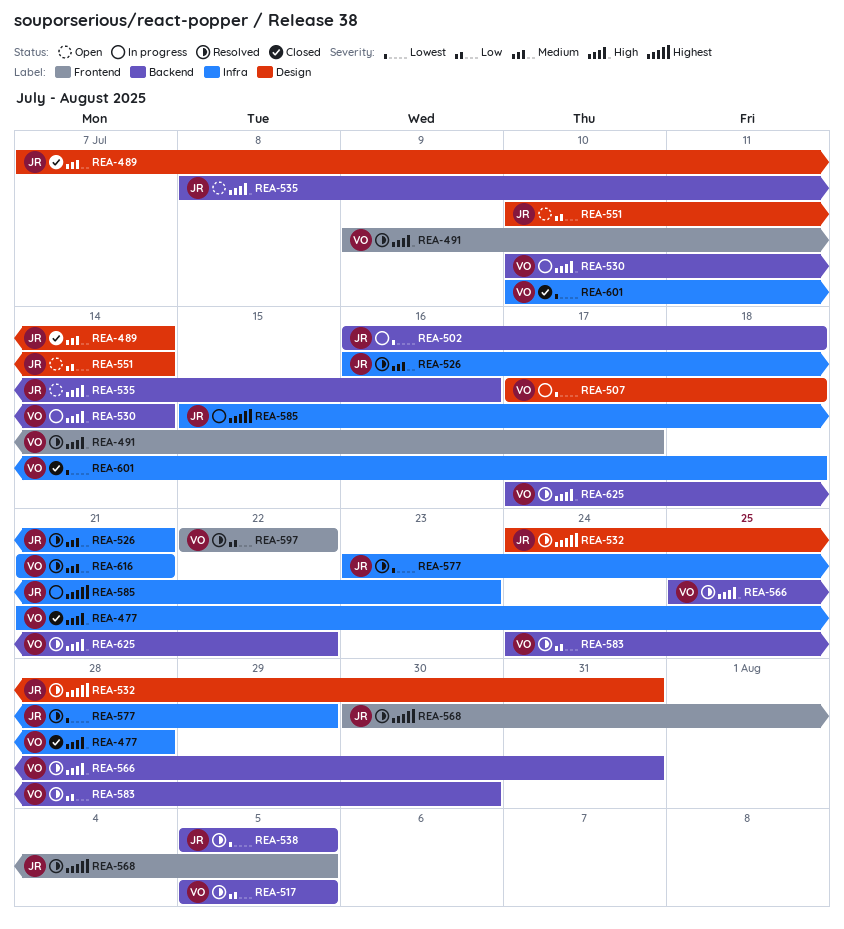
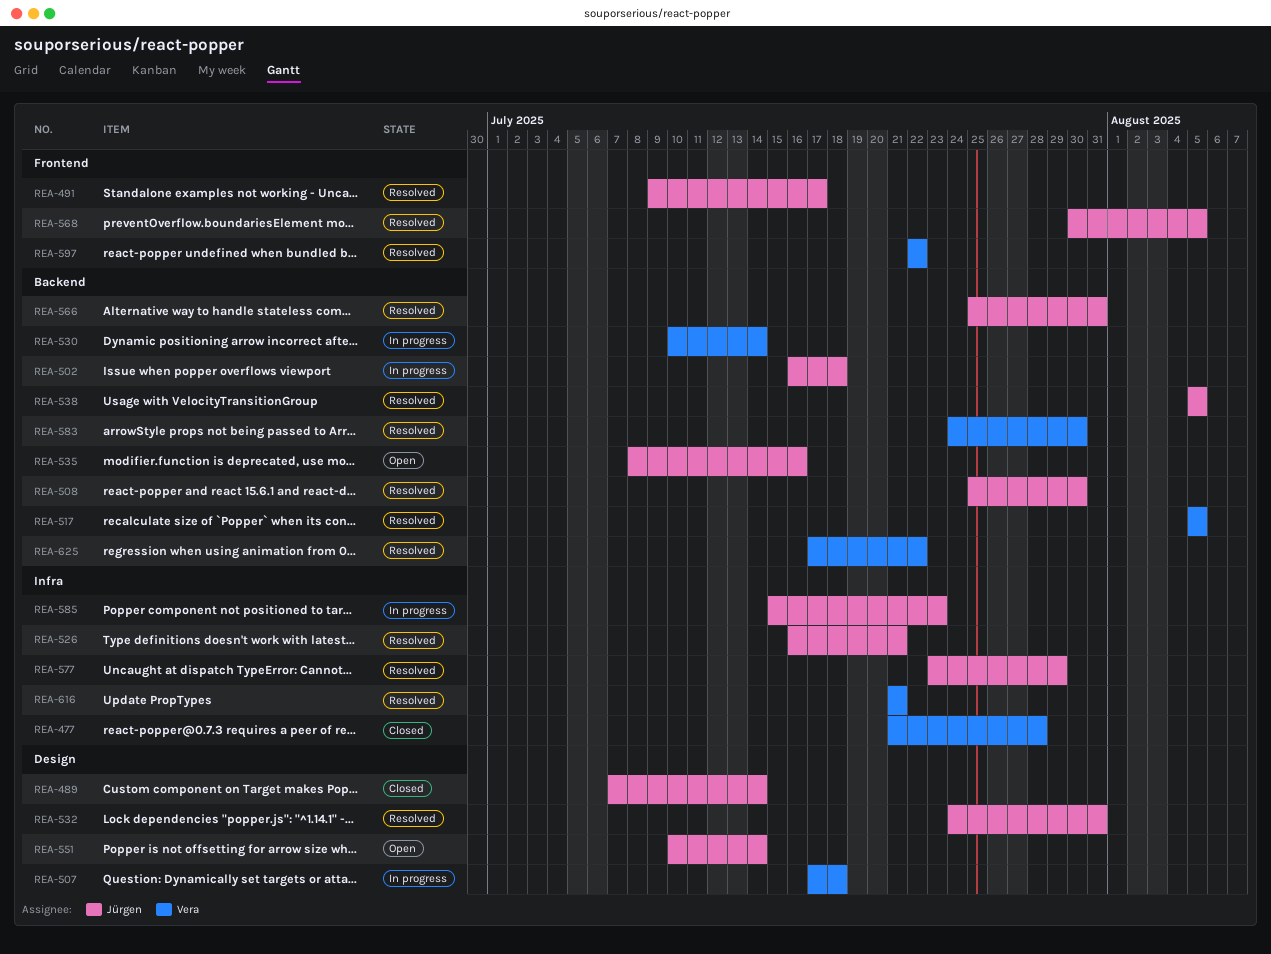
REA-491, owner: Vera -> Jürgen
REA-508: none -> present
REA-566, owner: Vera -> Jürgen
REA-601: present -> none

